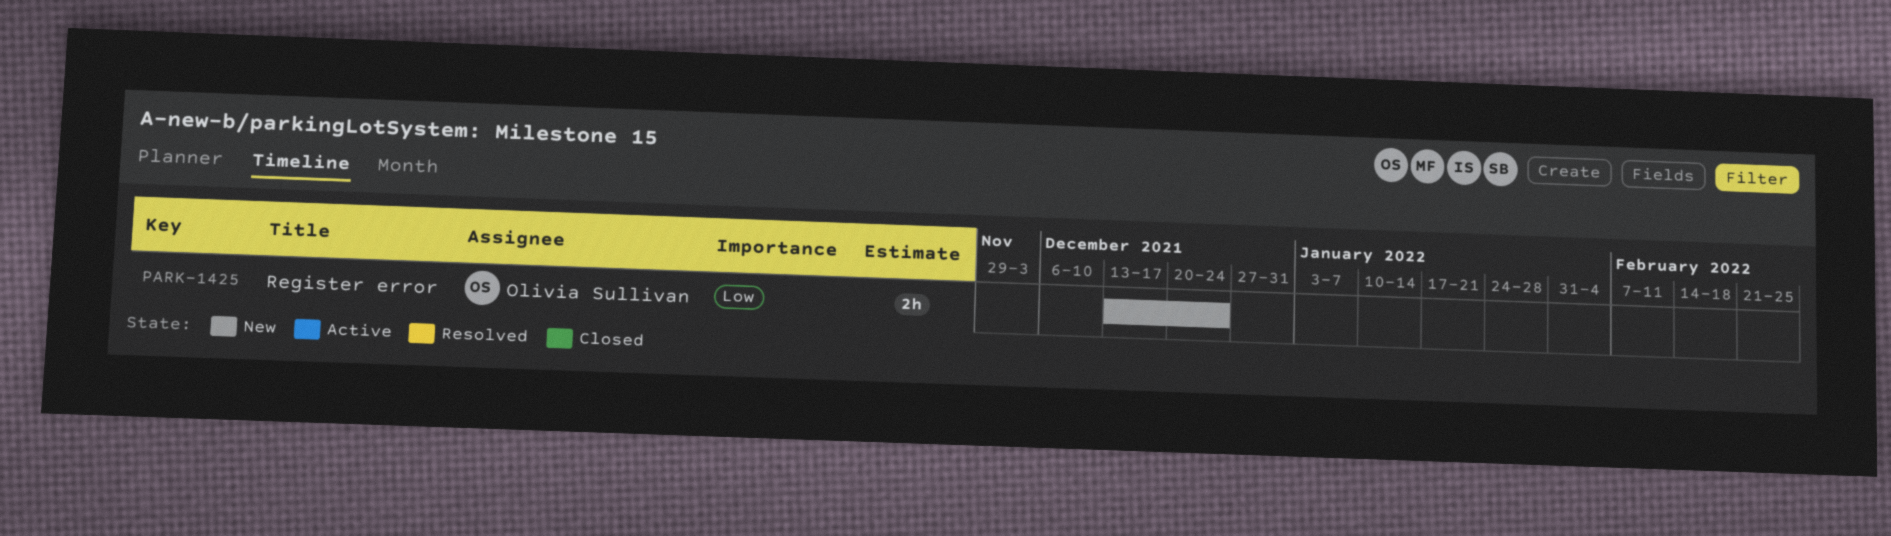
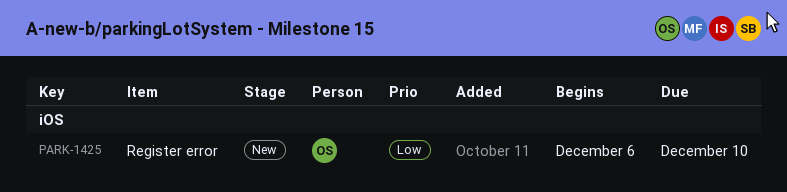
PARK-1425, start: Dec 13 -> Dec 6
PARK-1425, due: Dec 24 -> Dec 10

